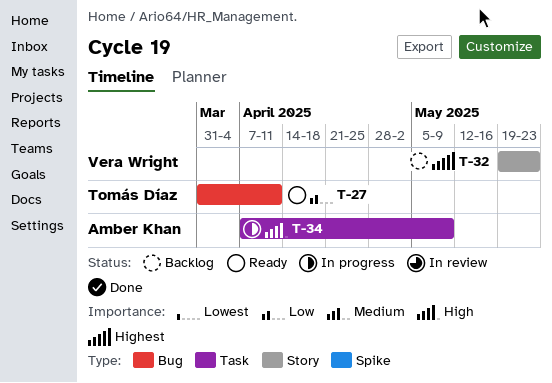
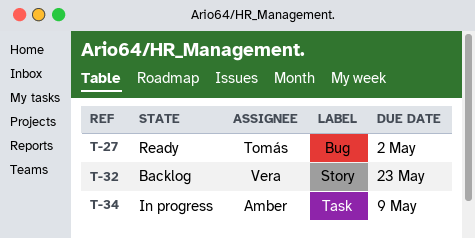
T-27, due: Apr 11 -> May 2

